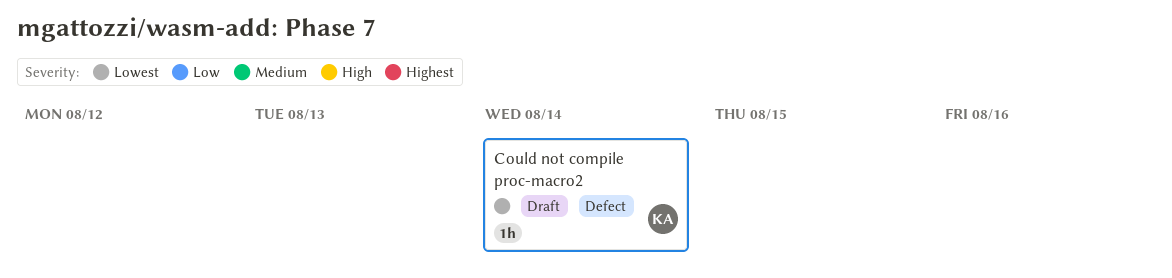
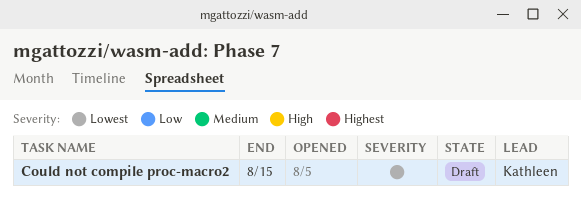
Could not compile proc-macro2, due: Aug 14 -> Aug 15

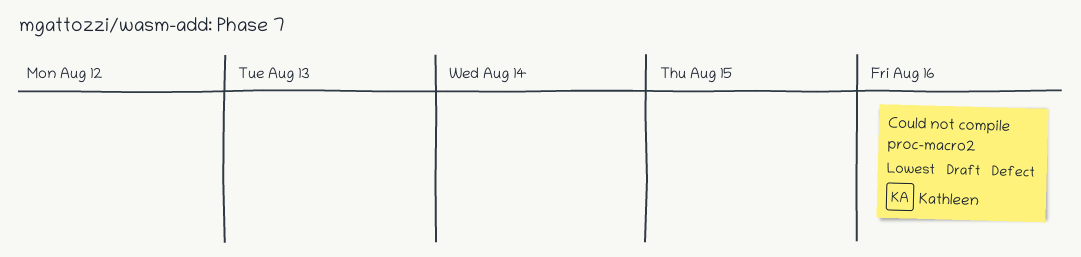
Could not compile proc-macro2, due: Aug 15 -> Aug 16

